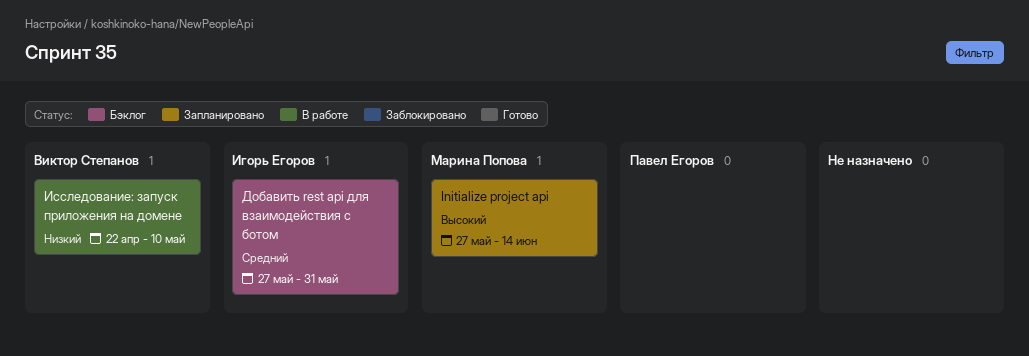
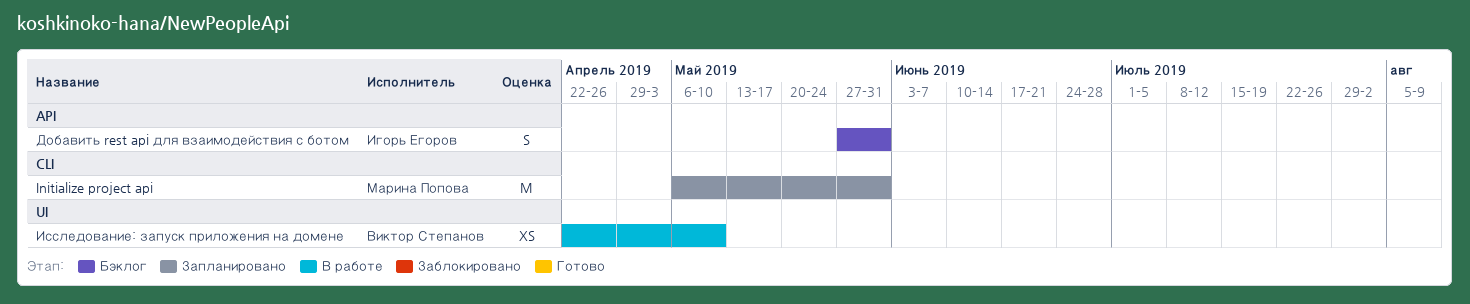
Initialize project api, start: May 27 -> May 6
Initialize project api, due: Jun 14 -> May 31

